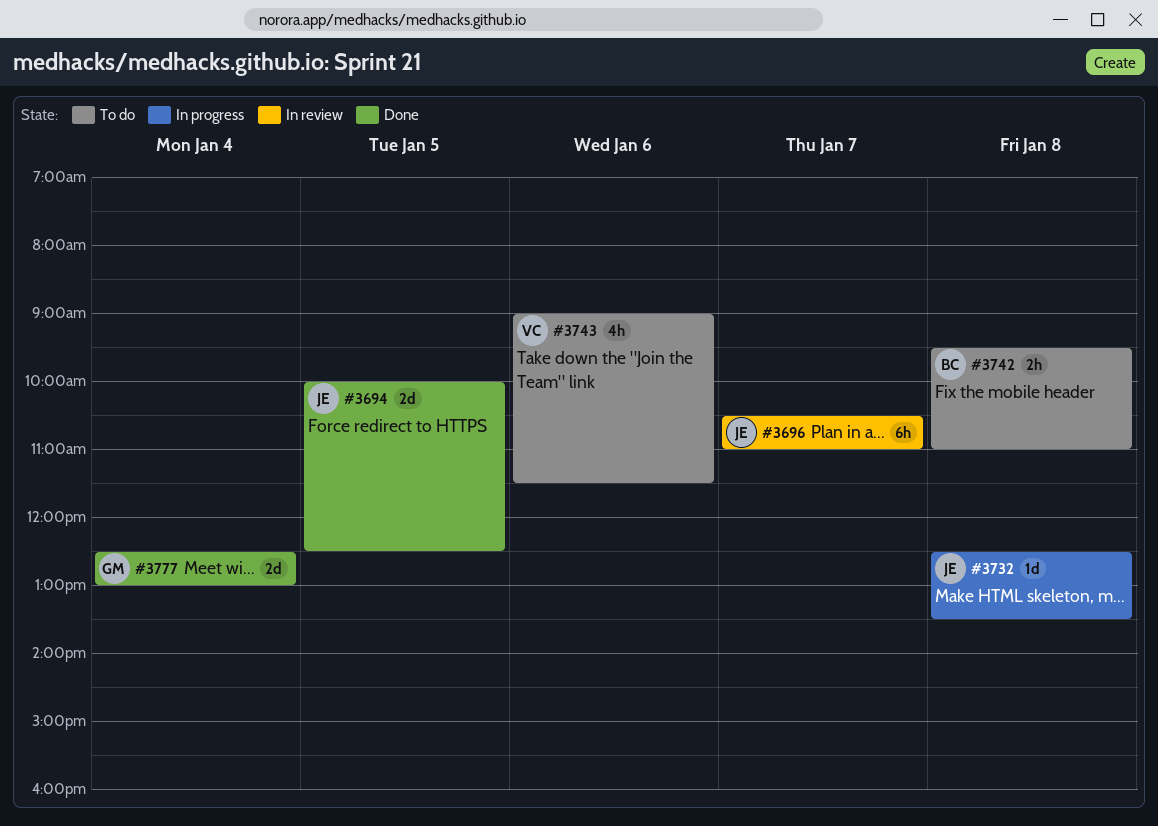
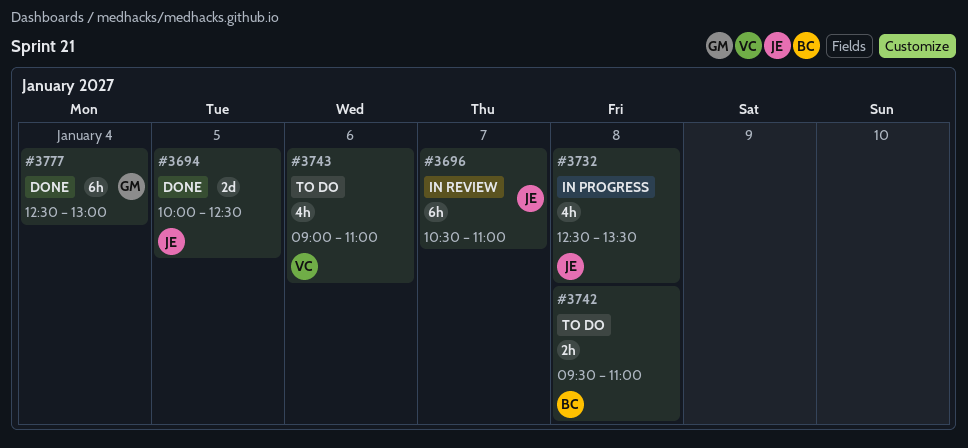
#3732, estimate: 1d -> 4h
#3743, ends: 11:30 -> 11:00
#3777, estimate: 2d -> 6h

